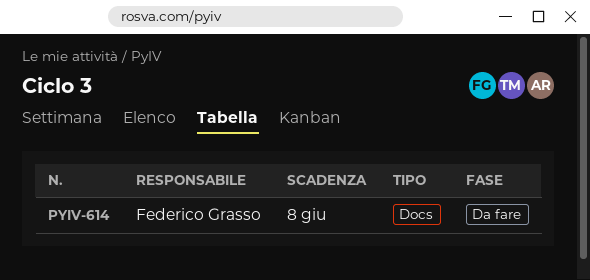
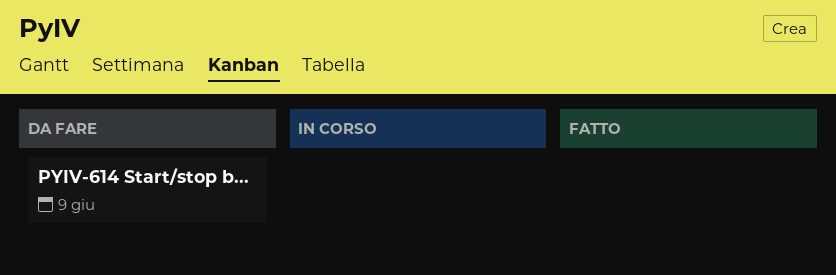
PYIV-614, due: Jun 8 -> Jun 9

